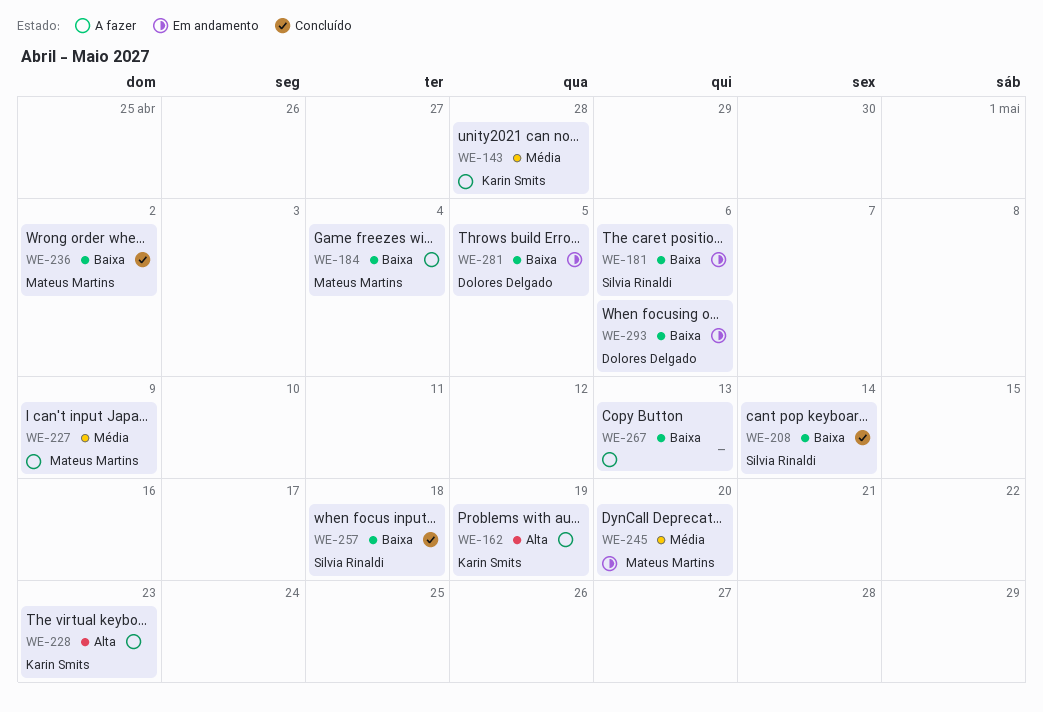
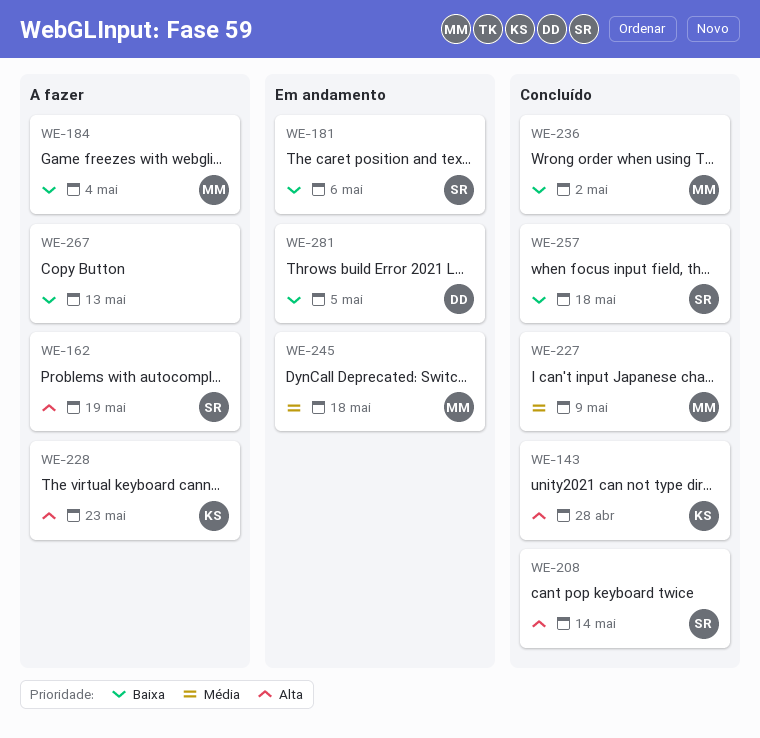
WE-143, status: A fazer -> Concluído
WE-143, priority: Média -> Alta
WE-162, owner: Karin Smits -> Silvia Rinaldi
WE-208, priority: Baixa -> Alta
WE-227, status: A fazer -> Concluído
WE-245, due: May 20 -> May 18
WE-293: present -> none

